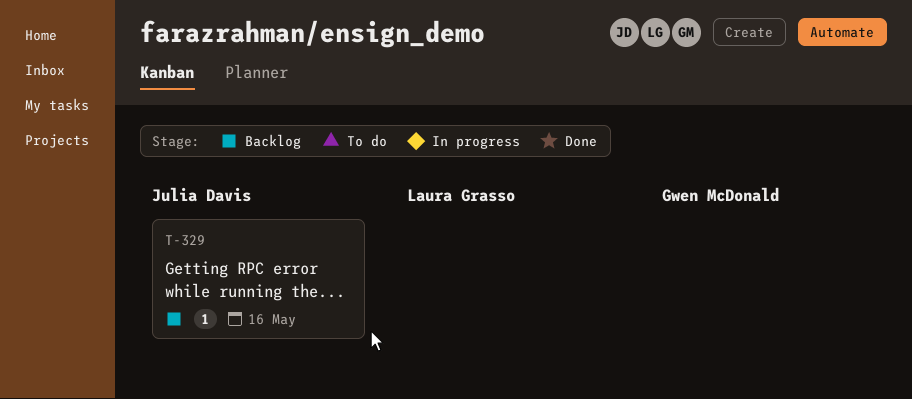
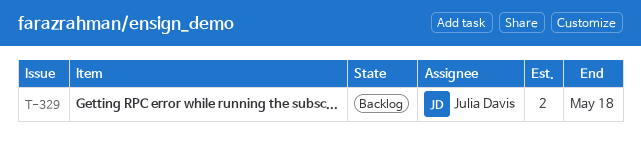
T-329, estimate: 1 -> 2
T-329, due: May 16 -> May 18

